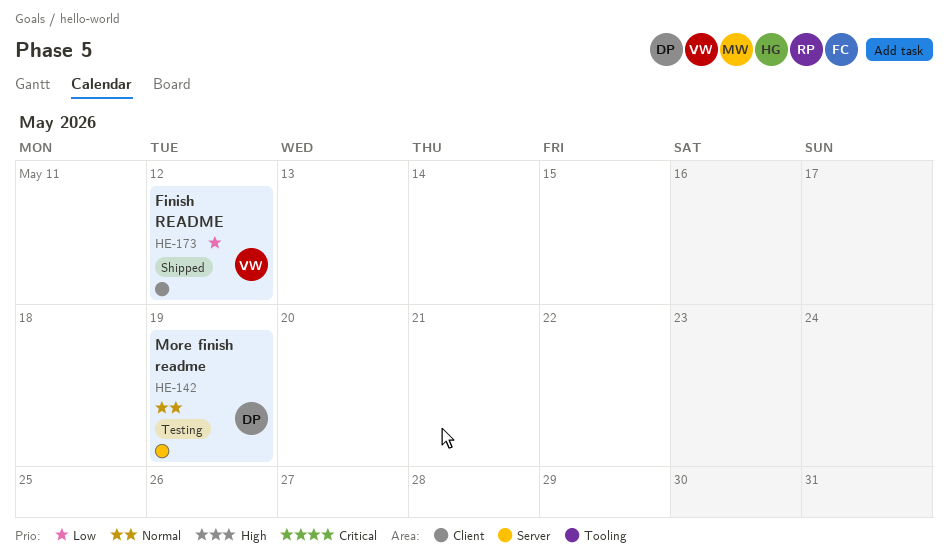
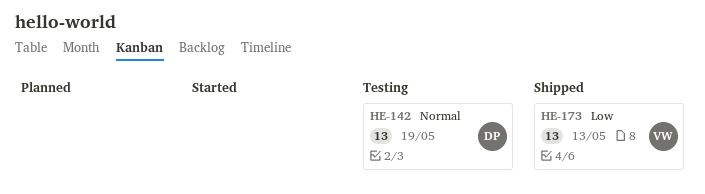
HE-173, due: May 12 -> May 13

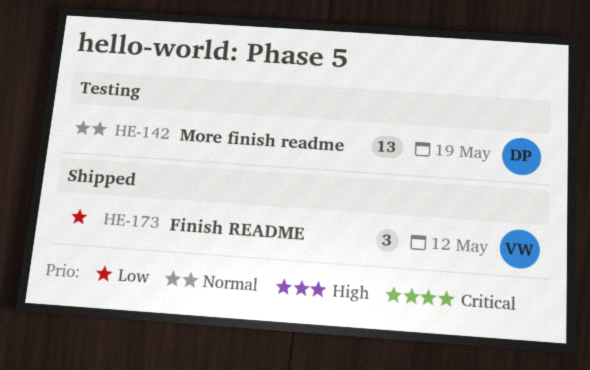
HE-173, estimate: 13 -> 3
HE-173, due: May 13 -> May 12

